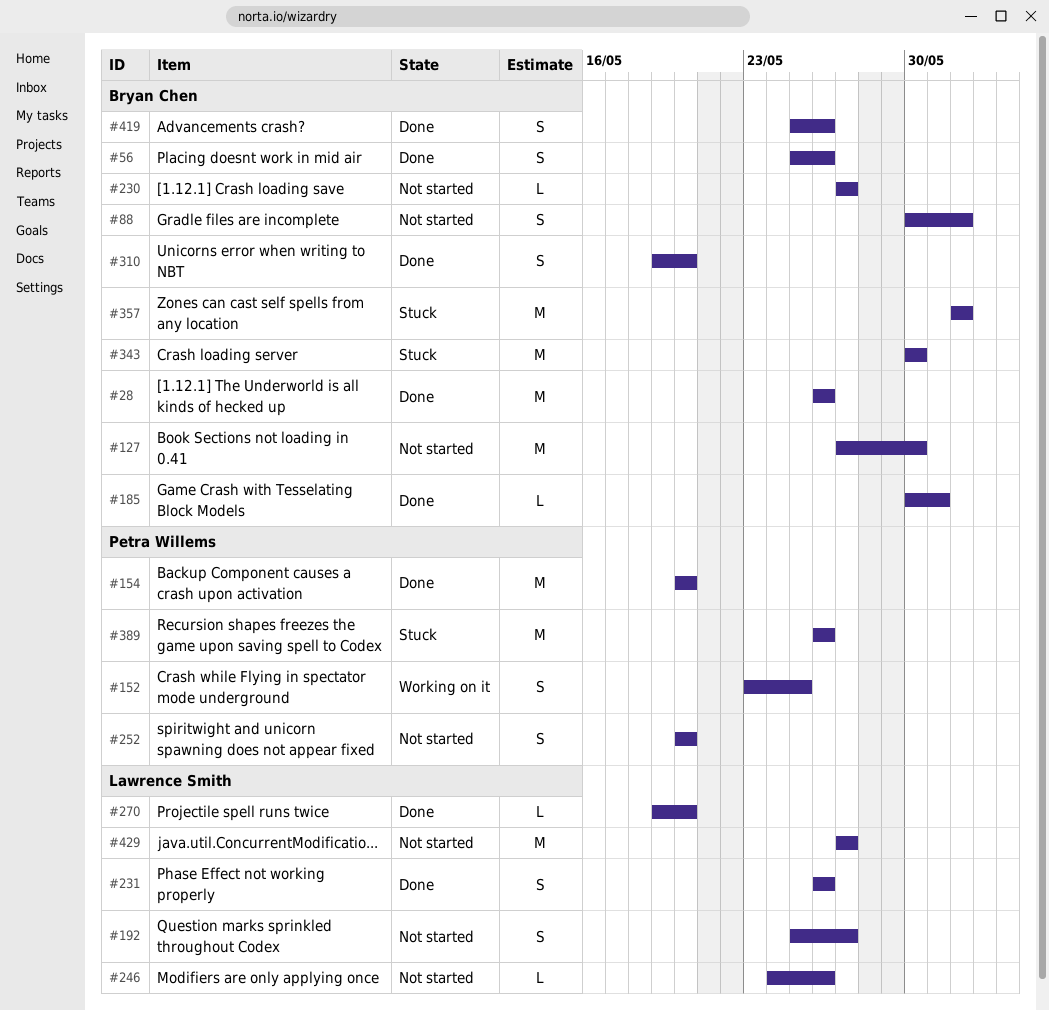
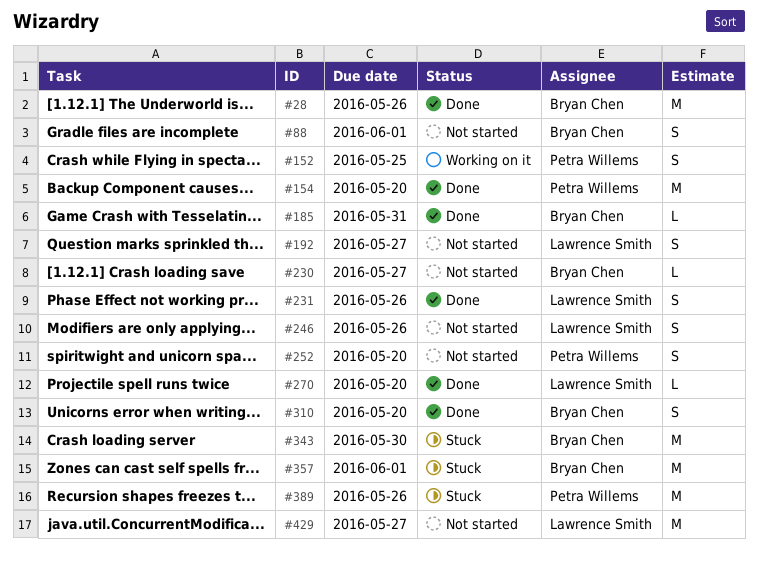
#56: present -> none
#127: present -> none
#246, estimate: L -> S
#419: present -> none

